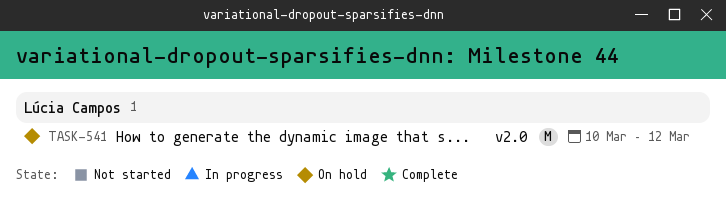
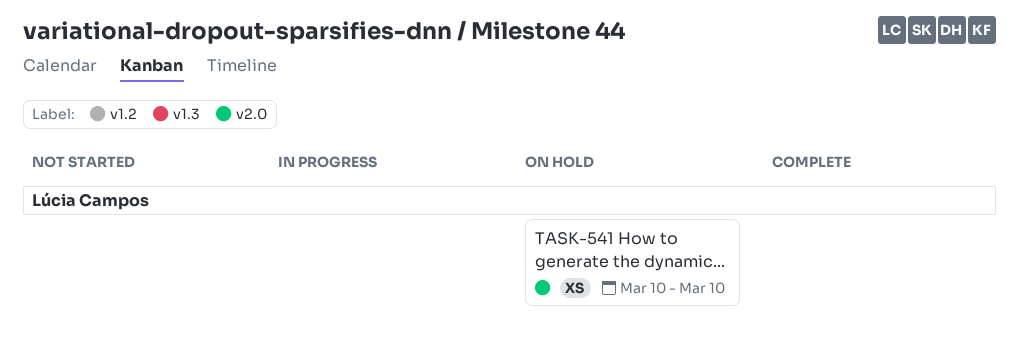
TASK-541, estimate: M -> XS
TASK-541, due: Mar 12 -> Mar 10

